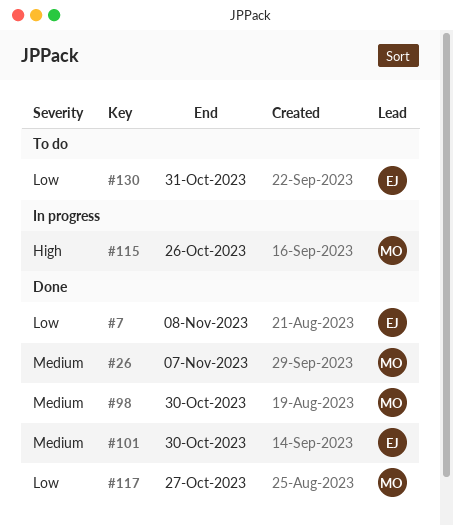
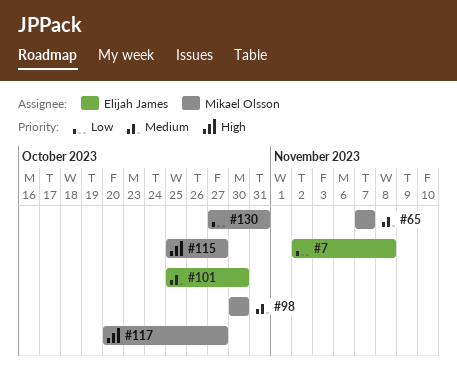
#26: present -> none
#65: none -> present
#115, due: Oct 26 -> Oct 27
#117, priority: Low -> High
#130, owner: Elijah James -> Mikael Olsson

